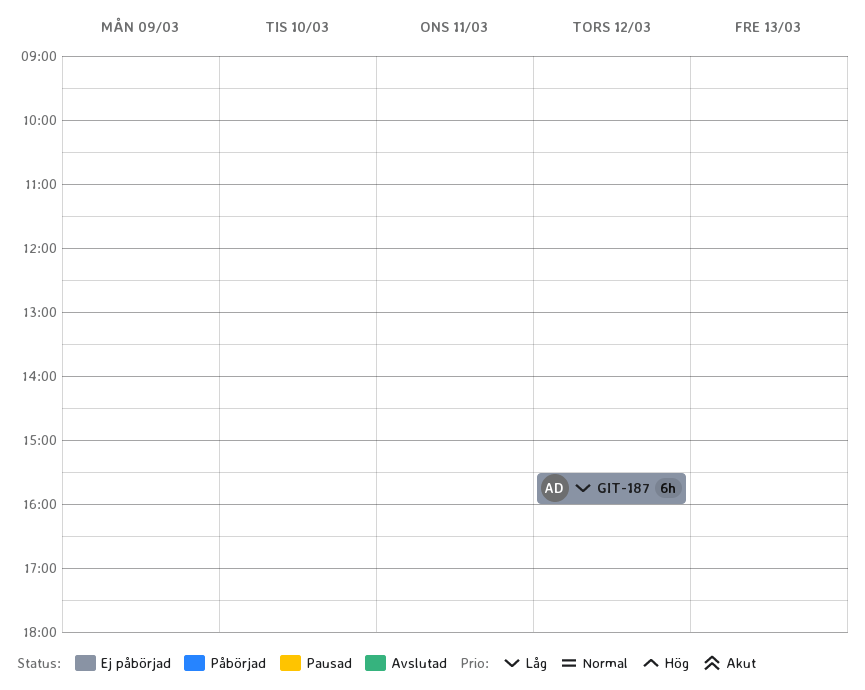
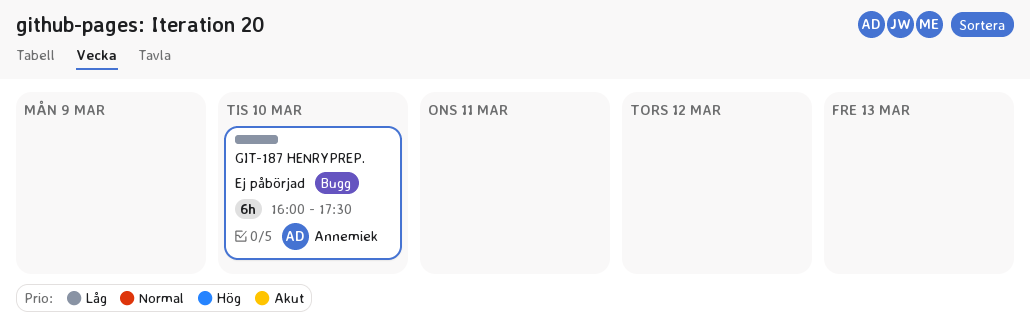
GIT-187, day: Mar 12 -> Mar 10
GIT-187, begins: 15:30 -> 16:00
GIT-187, ends: 16:00 -> 17:30

